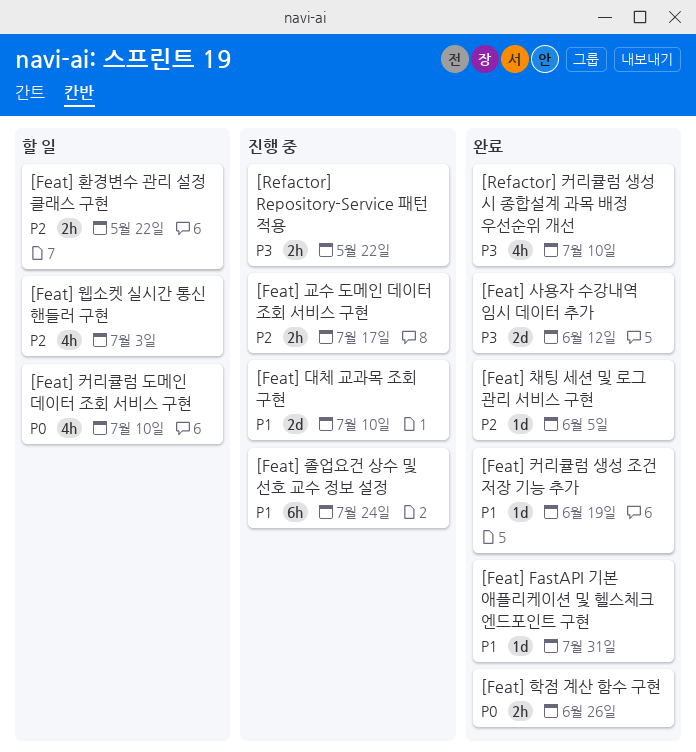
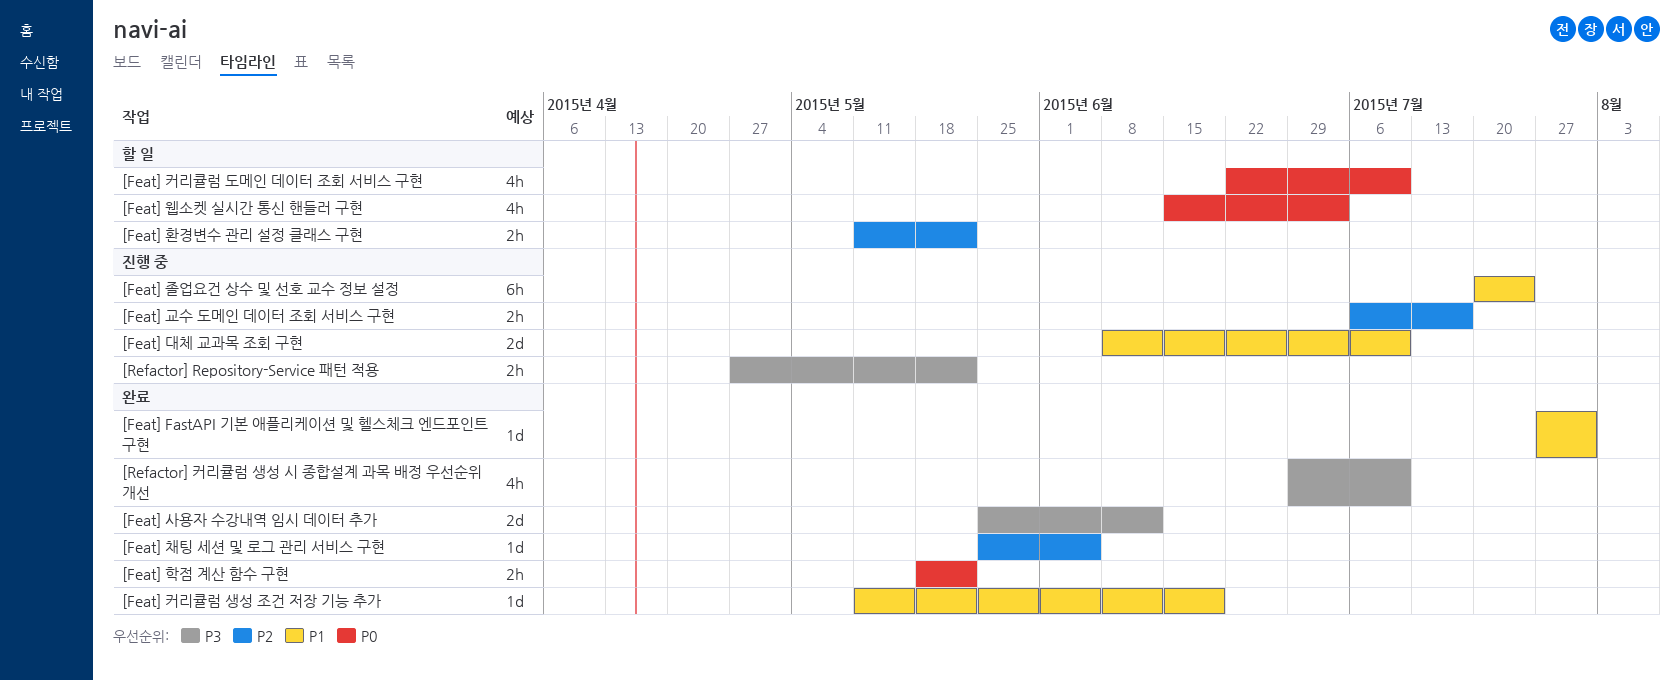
[Feat] 웹소켓 실시간 통신 핸들러 구현, priority: P2 -> P0
[Feat] 학점 계산 함수 구현, due: Jun 26 -> May 22

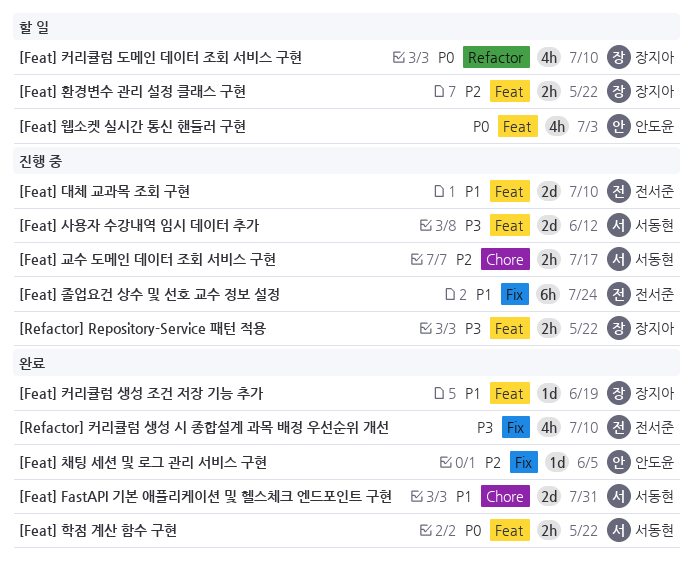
[Feat] FastAPI 기본 애플리케이션 및 헬스체크 엔드포인트 구현, estimate: 1d -> 2d
[Feat] 사용자 수강내역 임시 데이터 추가, status: 완료 -> 진행 중

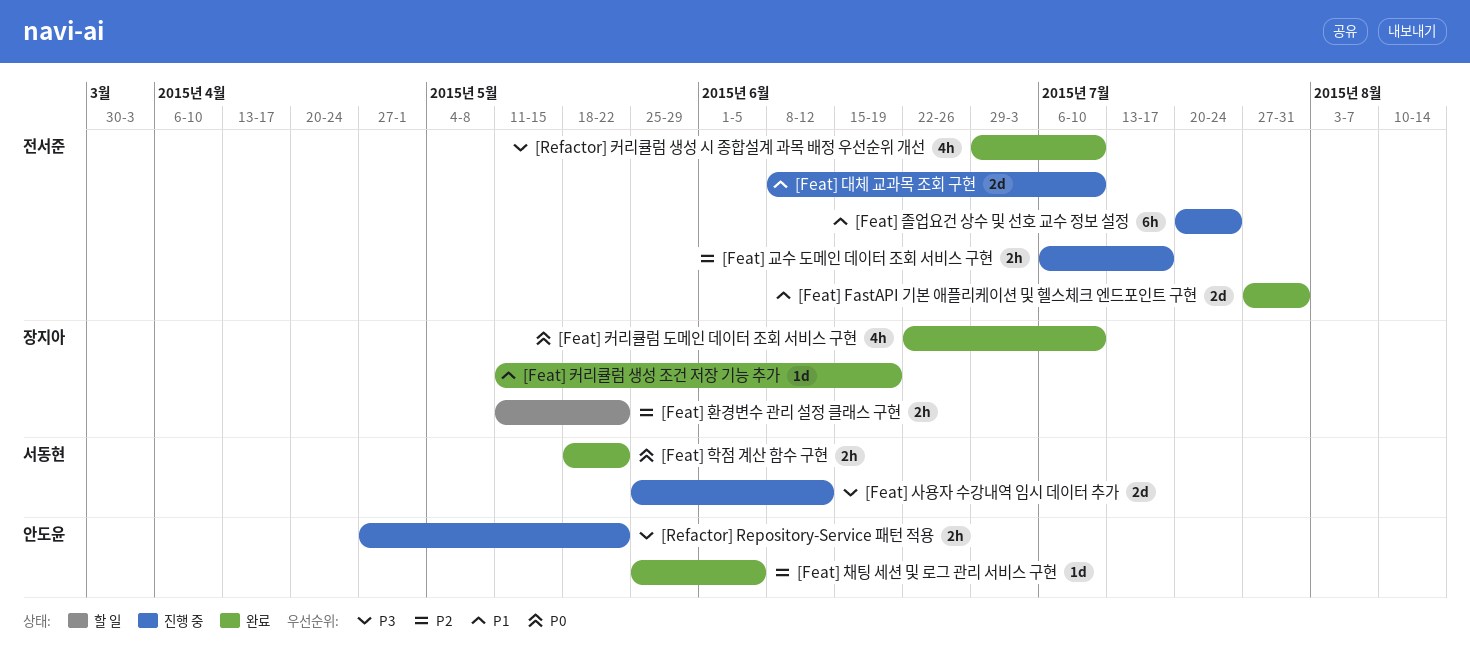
[Feat] FastAPI 기본 애플리케이션 및 헬스체크 엔드포인트 구현, owner: 서동현 -> 전서준
[Feat] 교수 도메인 데이터 조회 서비스 구현, owner: 서동현 -> 전서준
[Feat] 웹소켓 실시간 통신 핸들러 구현: present -> none
[Feat] 커리큘럼 도메인 데이터 조회 서비스 구현, status: 할 일 -> 완료
[Refactor] Repository-Service 패턴 적용, owner: 장지아 -> 안도윤

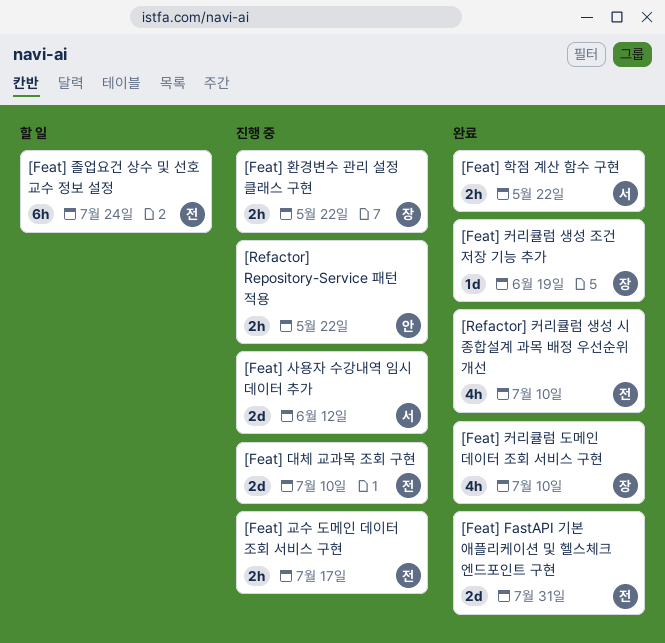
[Feat] 졸업요건 상수 및 선호 교수 정보 설정, status: 진행 중 -> 할 일
[Feat] 채팅 세션 및 로그 관리 서비스 구현: present -> none
[Feat] 환경변수 관리 설정 클래스 구현, status: 할 일 -> 진행 중

